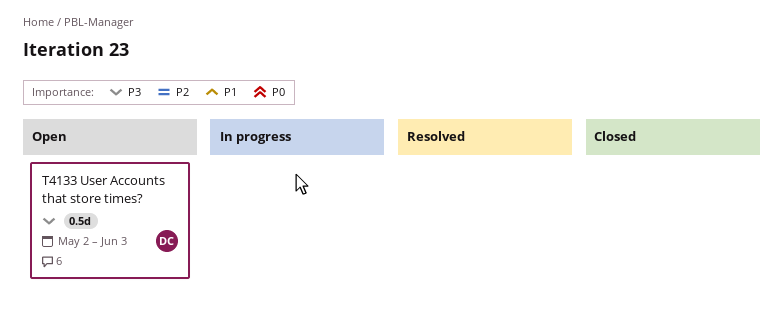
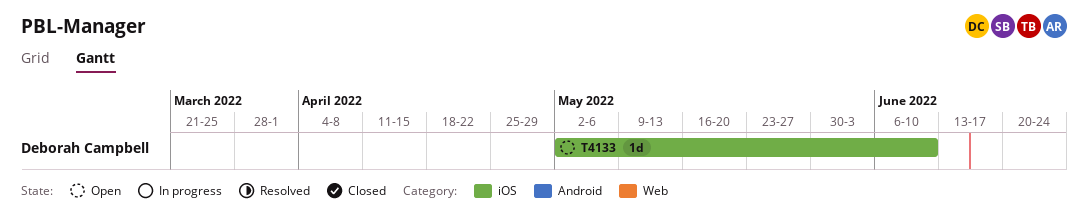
T4133, estimate: 0.5d -> 1d
T4133, due: Jun 3 -> Jun 10

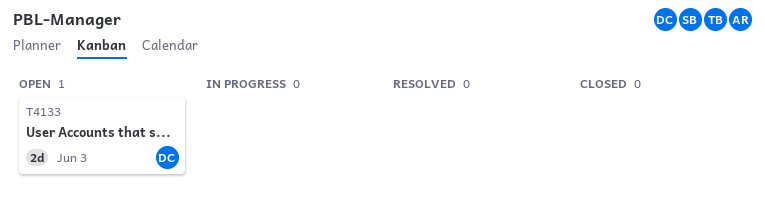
T4133, estimate: 1d -> 2d
T4133, due: Jun 10 -> Jun 3

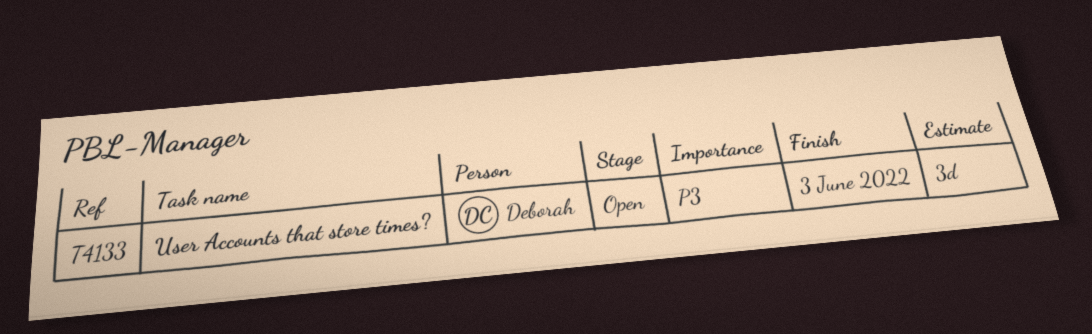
T4133, estimate: 2d -> 3d

